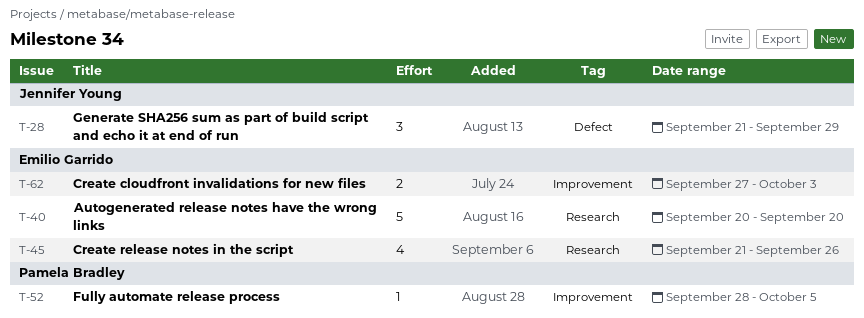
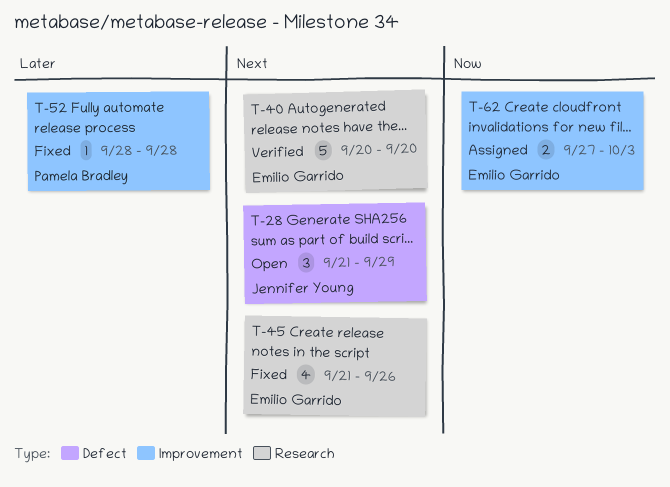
T-52, due: Oct 5 -> Sep 28

